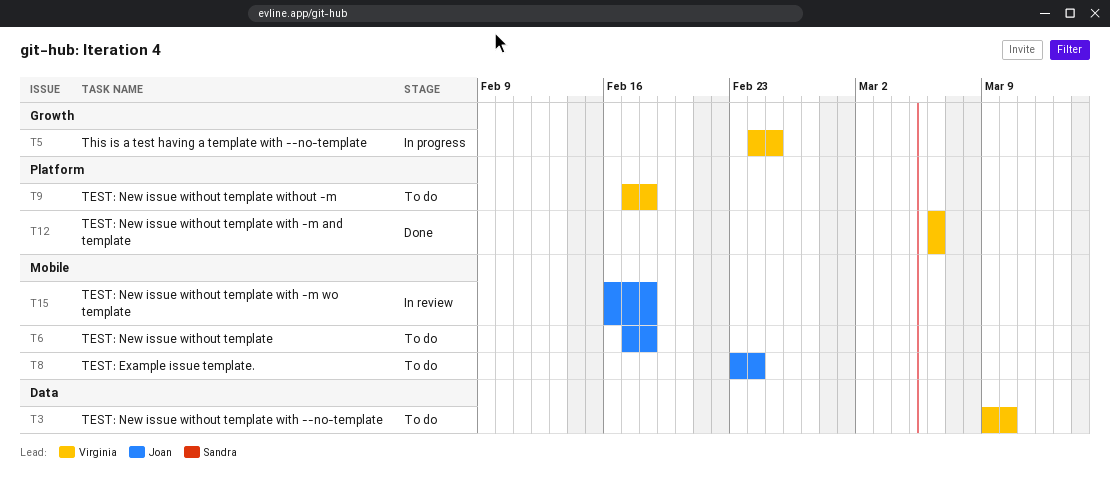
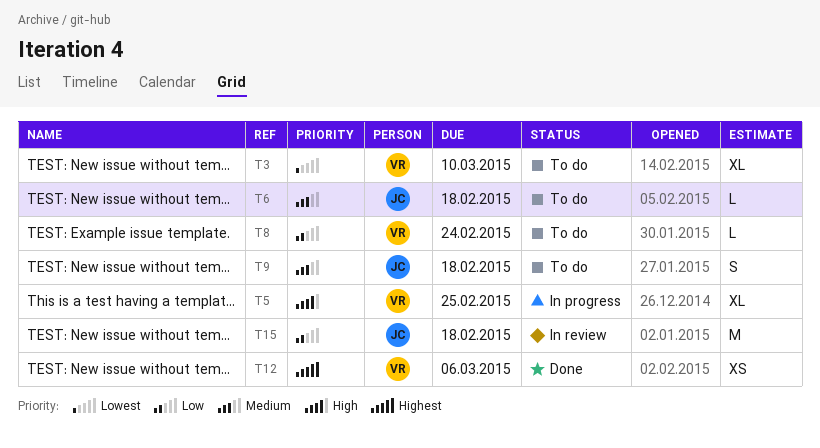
T8, owner: Joan -> Virginia
T9, owner: Virginia -> Joan

